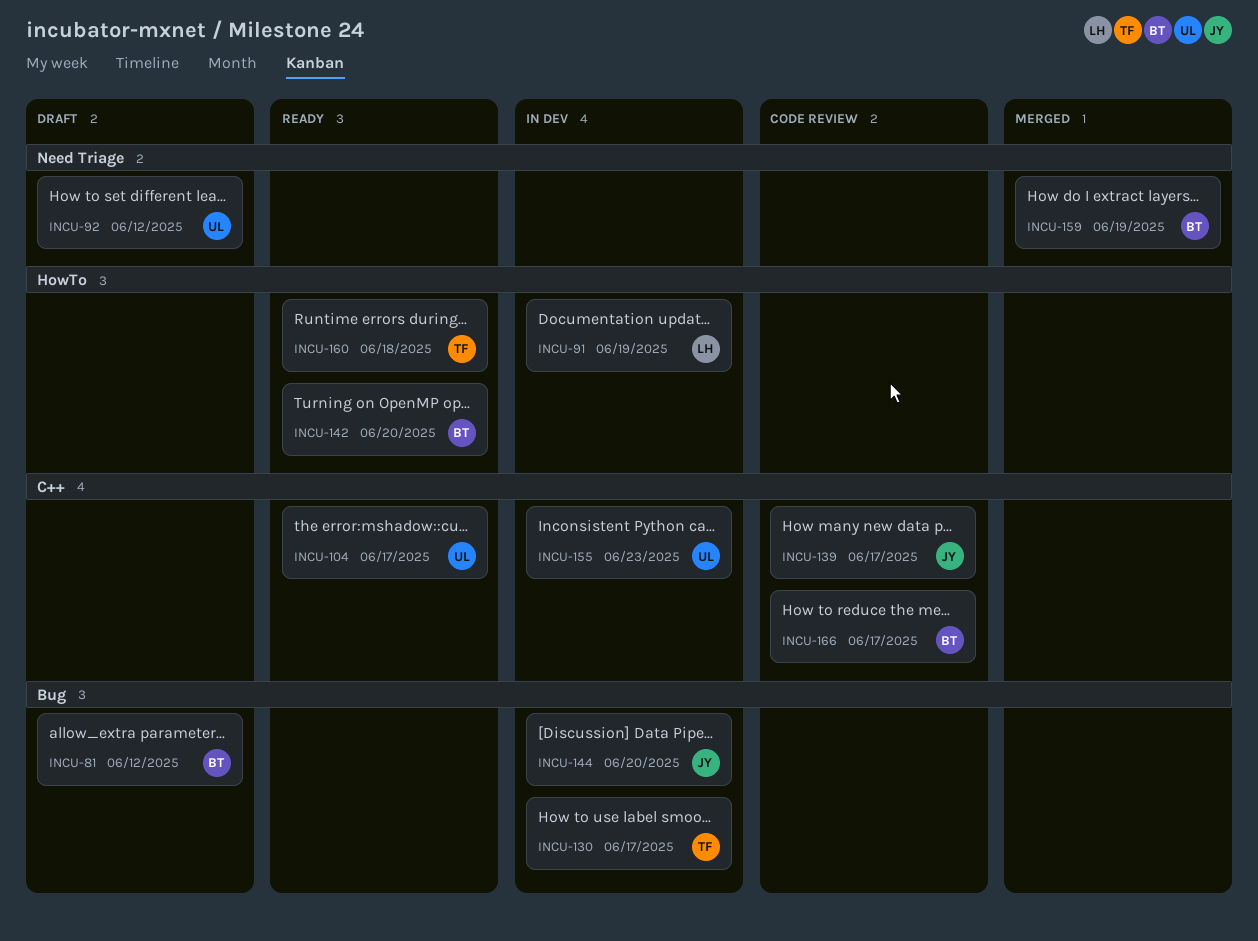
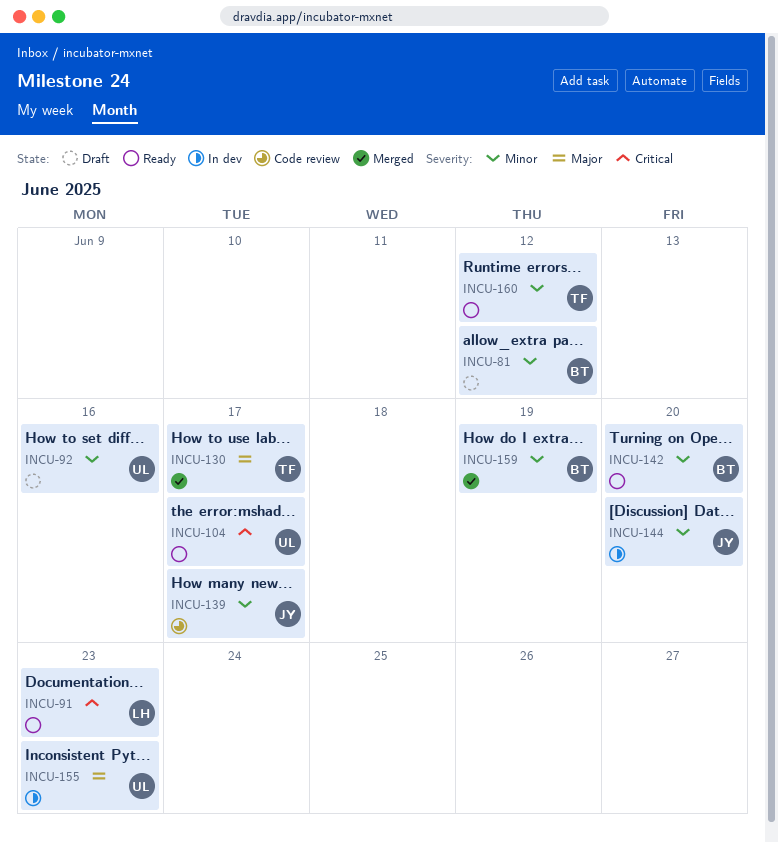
INCU-91, status: In dev -> Ready
INCU-91, due: Jun 19 -> Jun 23
INCU-92, due: Jun 12 -> Jun 16
INCU-130, status: In dev -> Merged
INCU-160, due: Jun 18 -> Jun 12
INCU-166: present -> none

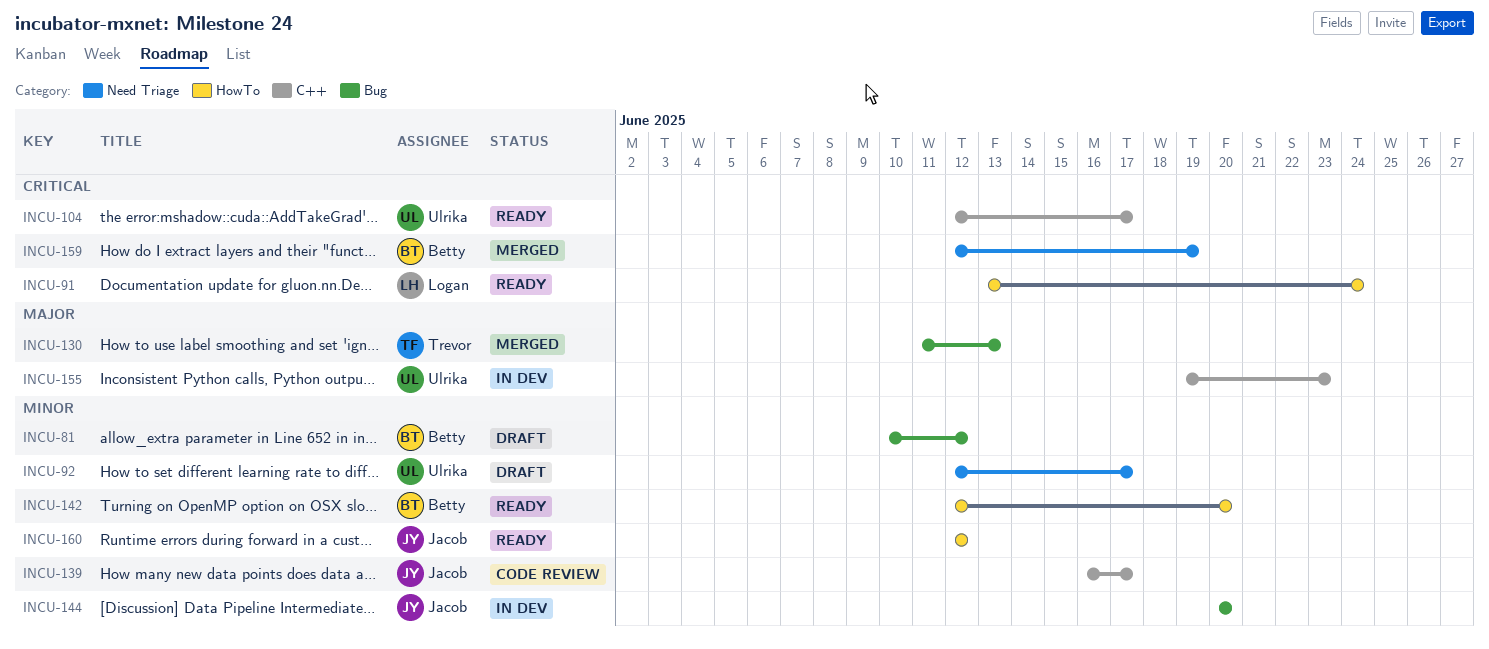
INCU-91, due: Jun 23 -> Jun 24
INCU-92, due: Jun 16 -> Jun 17
INCU-130, due: Jun 17 -> Jun 13
INCU-159, priority: Minor -> Critical
INCU-160, owner: Trevor -> Jacob

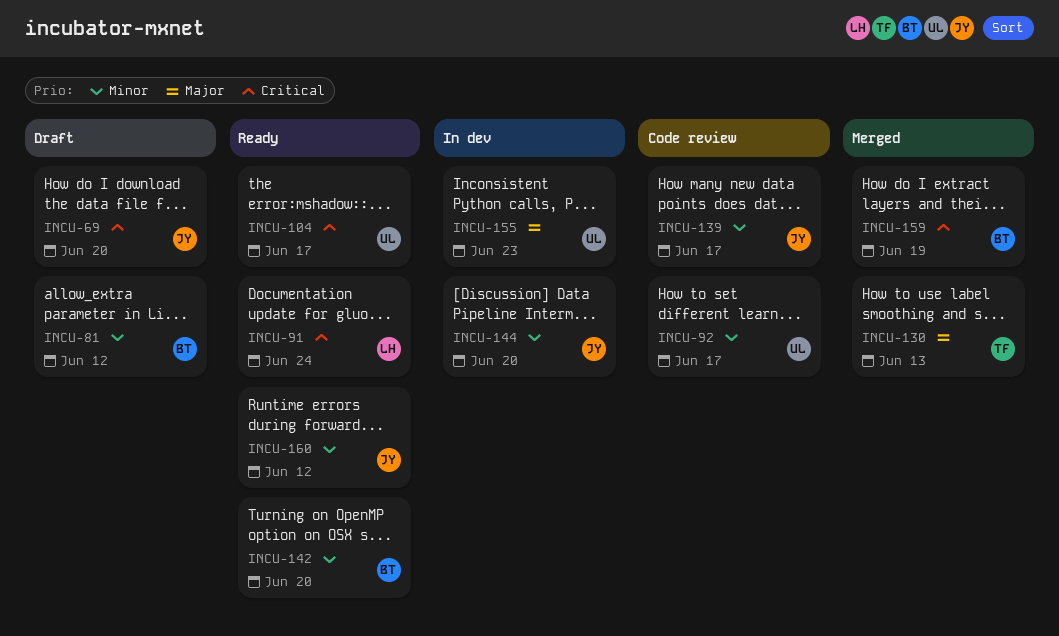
INCU-69: none -> present
INCU-92, status: Draft -> Code review

